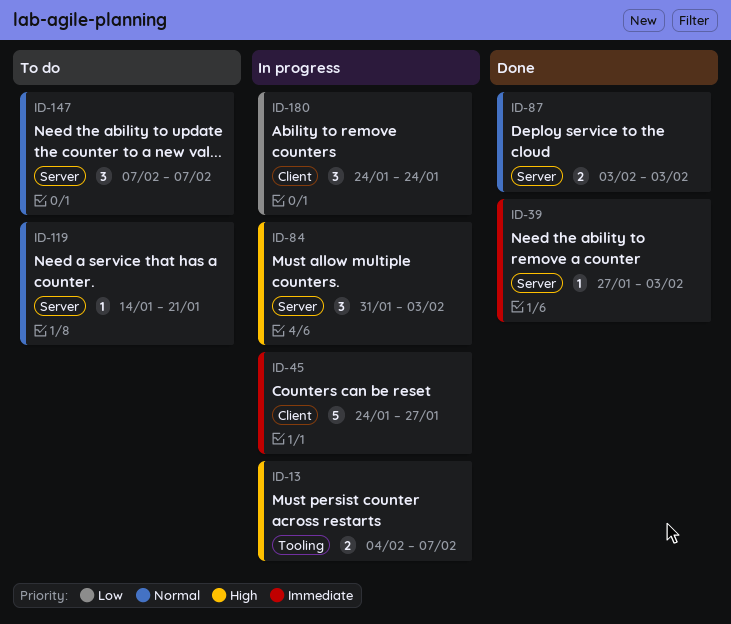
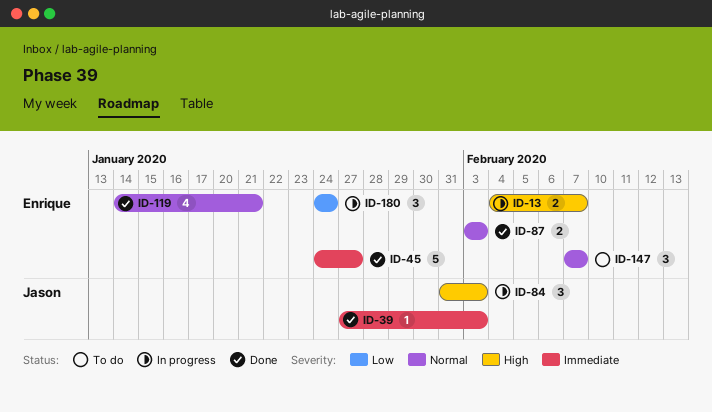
ID-45, status: In progress -> Done
ID-119, status: To do -> Done
ID-119, estimate: 1 -> 4

